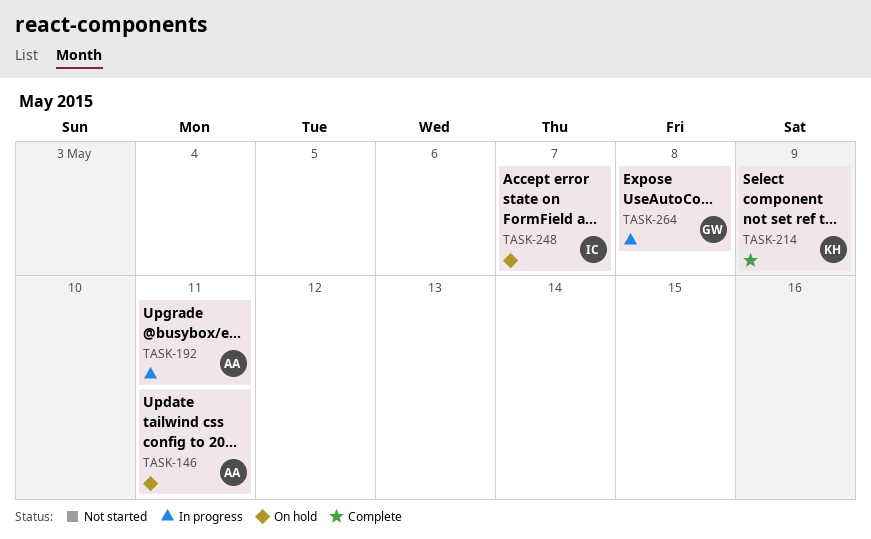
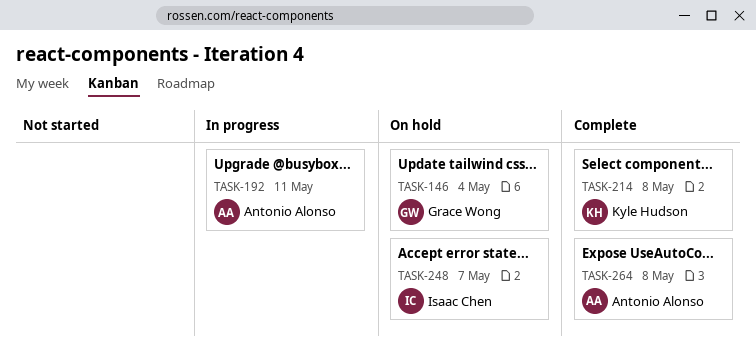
TASK-146, owner: Antonio Alonso -> Grace Wong
TASK-146, due: May 11 -> May 4
TASK-214, due: May 9 -> May 8
TASK-264, status: In progress -> Complete
TASK-264, owner: Grace Wong -> Antonio Alonso

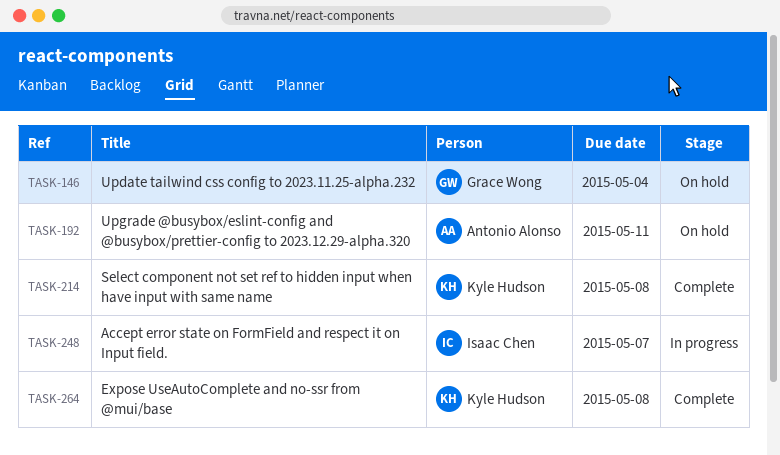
TASK-192, status: In progress -> On hold
TASK-248, status: On hold -> In progress
TASK-264, owner: Antonio Alonso -> Kyle Hudson

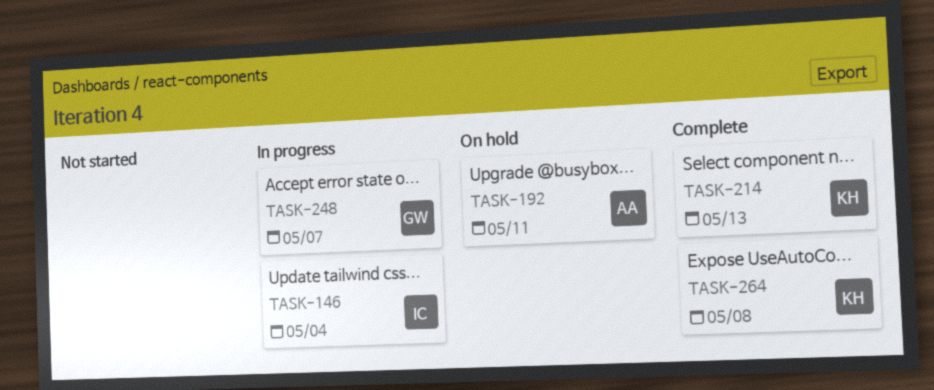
TASK-146, status: On hold -> In progress
TASK-146, owner: Grace Wong -> Isaac Chen
TASK-214, due: May 8 -> May 13
TASK-248, owner: Isaac Chen -> Grace Wong

